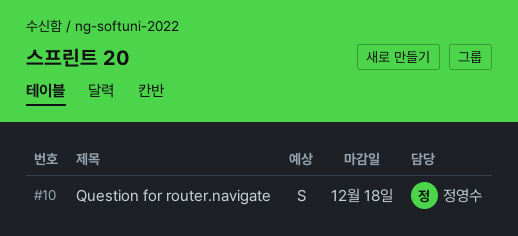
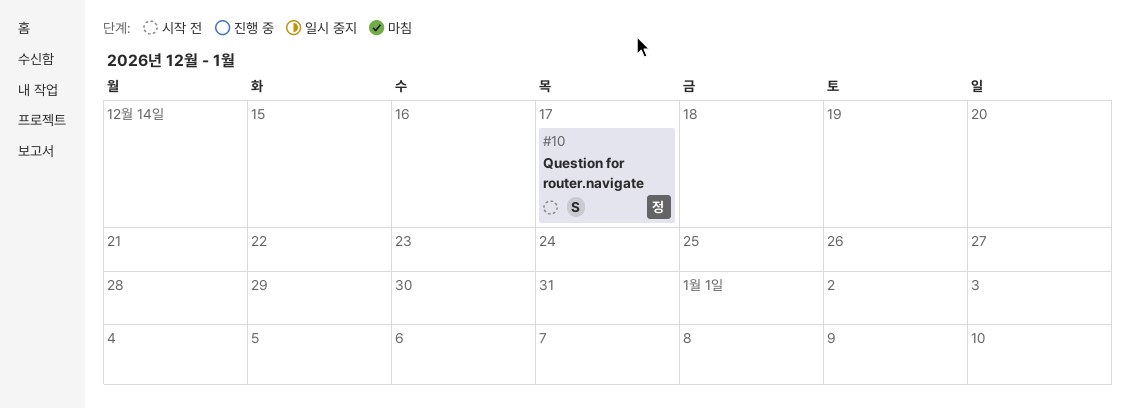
#10, due: Dec 18 -> Dec 17

